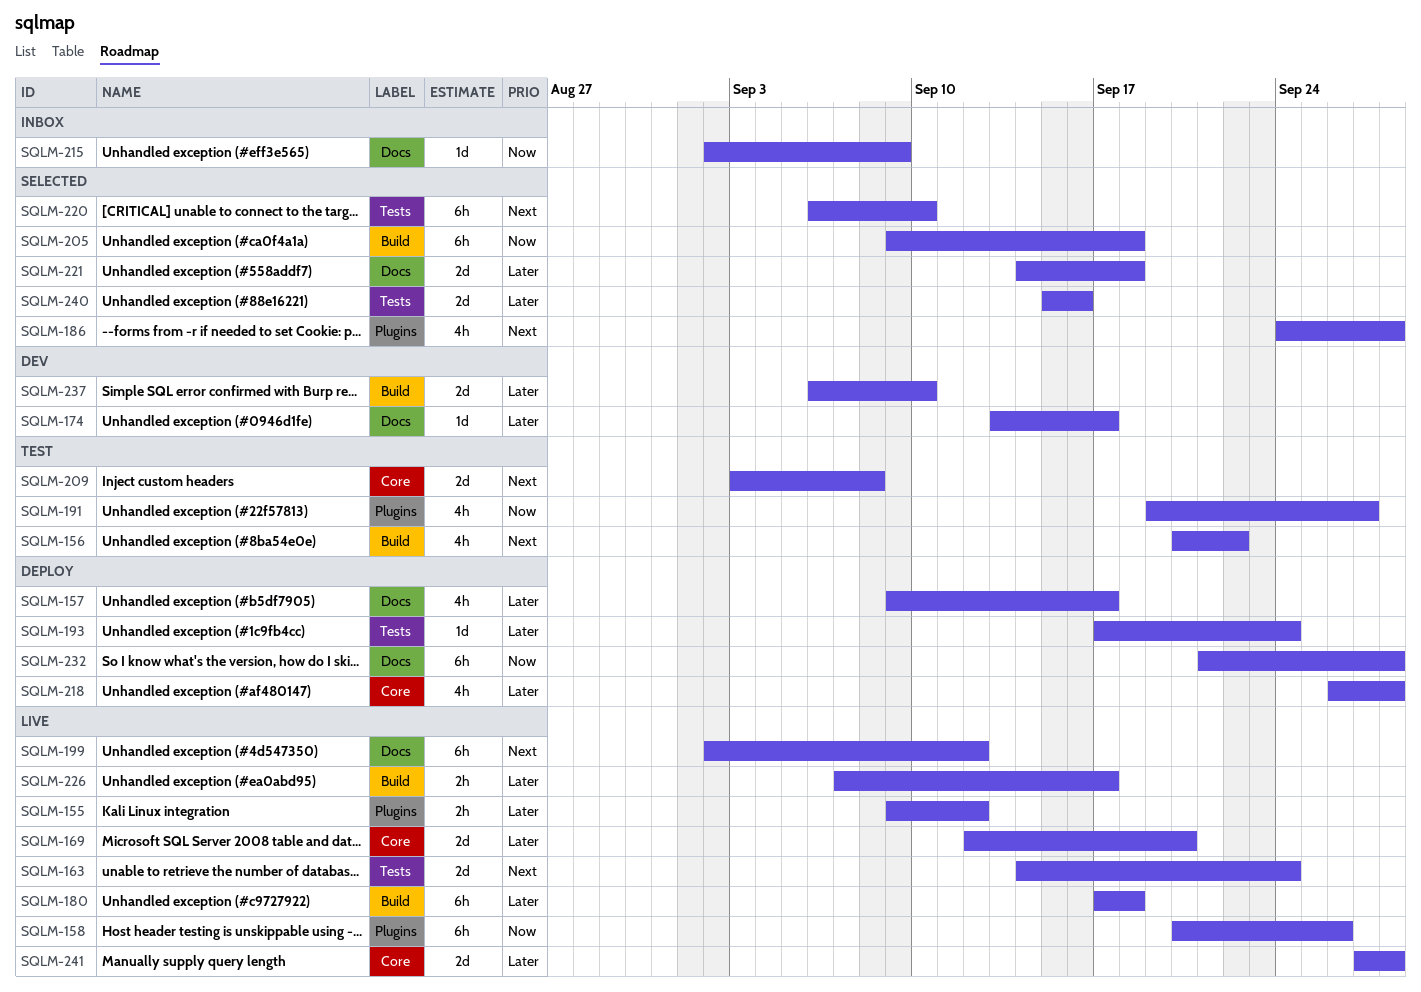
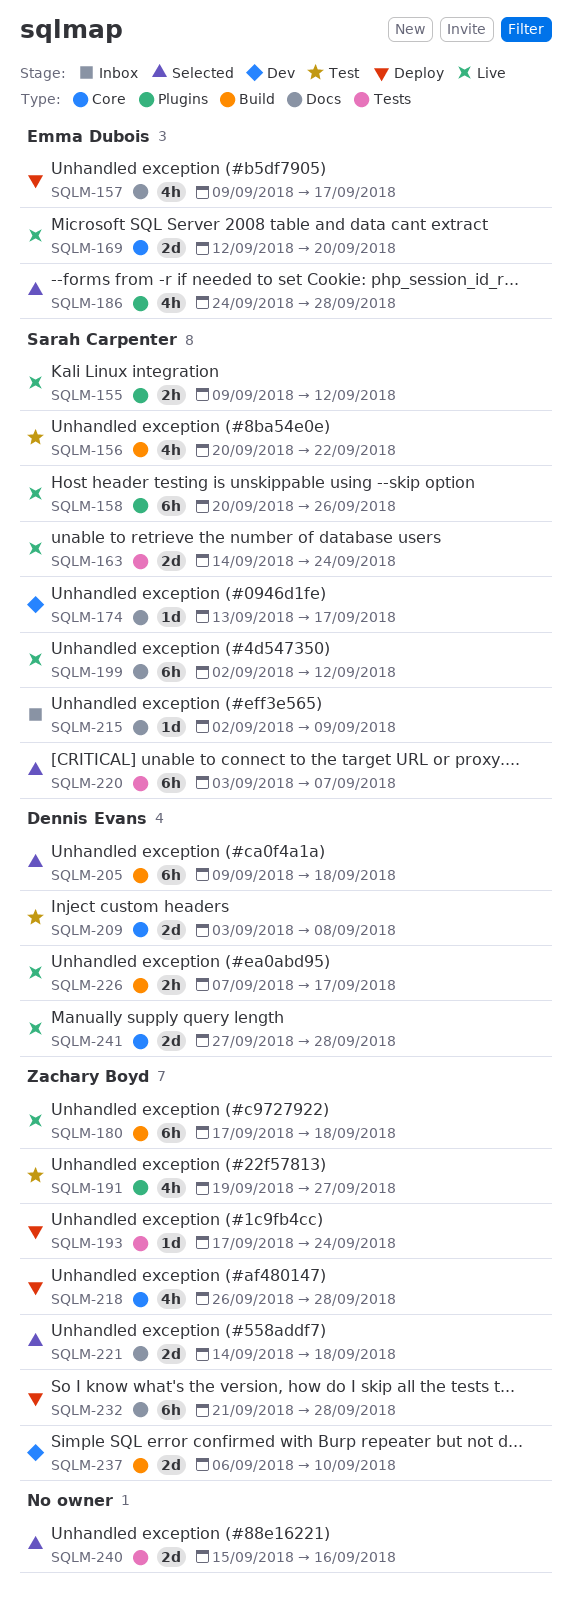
SQLM-220, start: Sep 6 -> Sep 3
SQLM-220, due: Sep 10 -> Sep 7

